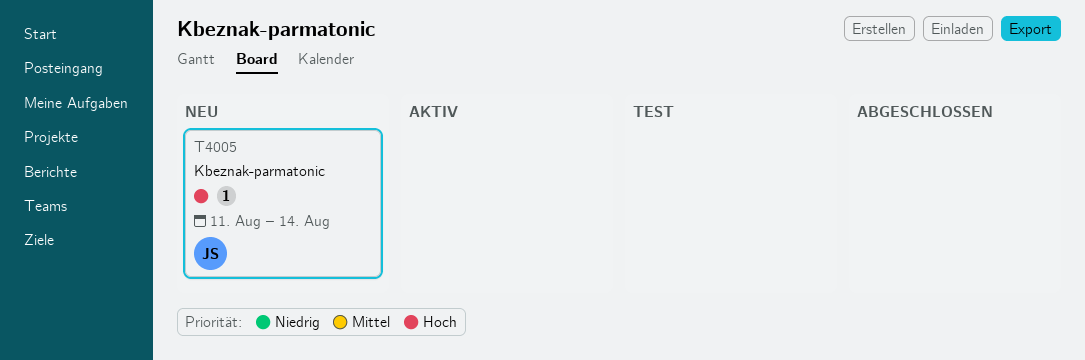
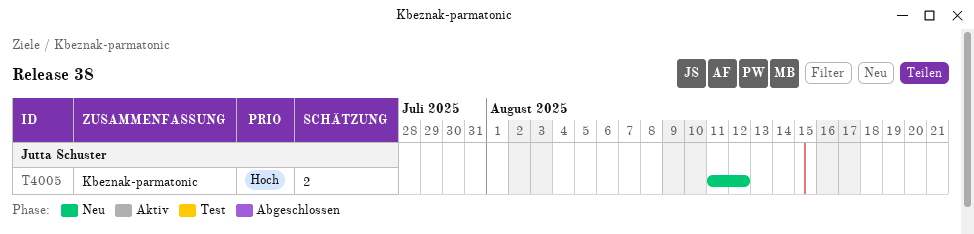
T4005, estimate: 1 -> 2
T4005, due: Aug 14 -> Aug 12

